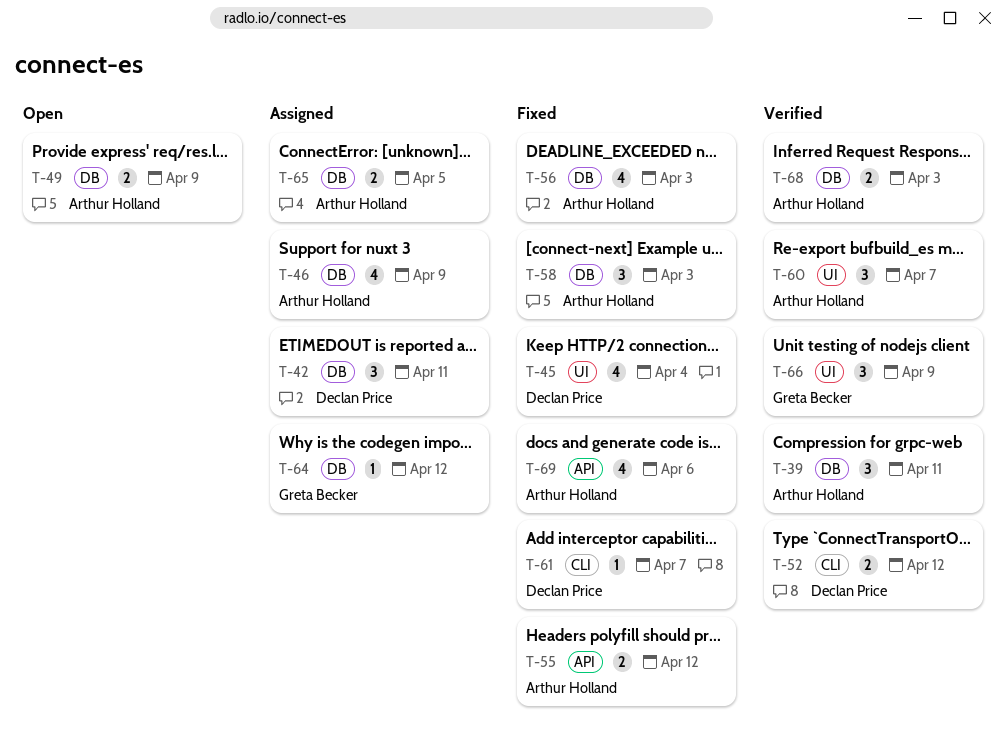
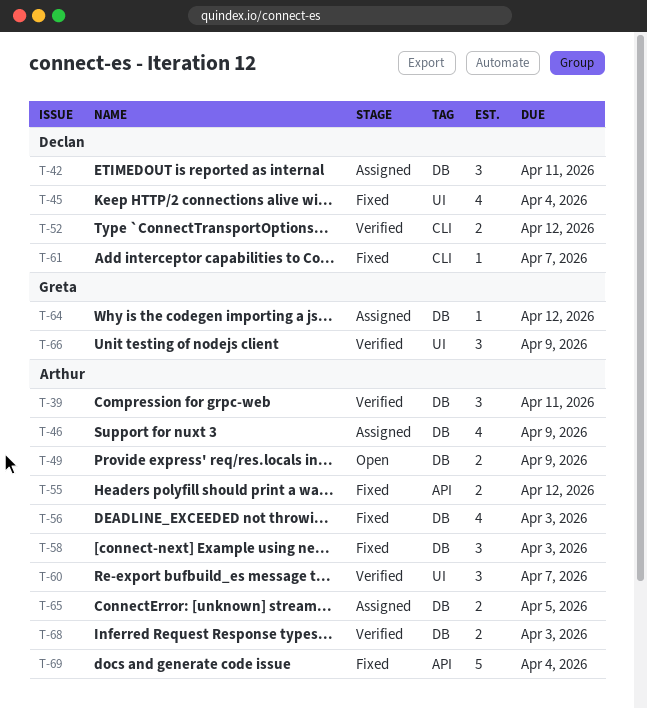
T-69, estimate: 4 -> 5
T-69, due: Apr 6 -> Apr 4

